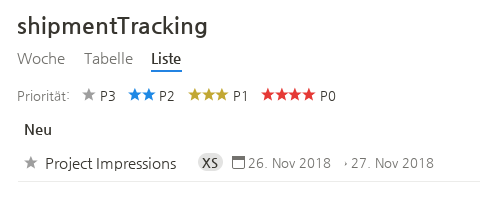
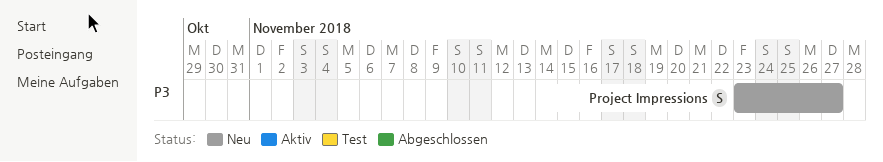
Project Impressions, estimate: XS -> S
Project Impressions, start: Nov 26 -> Nov 23

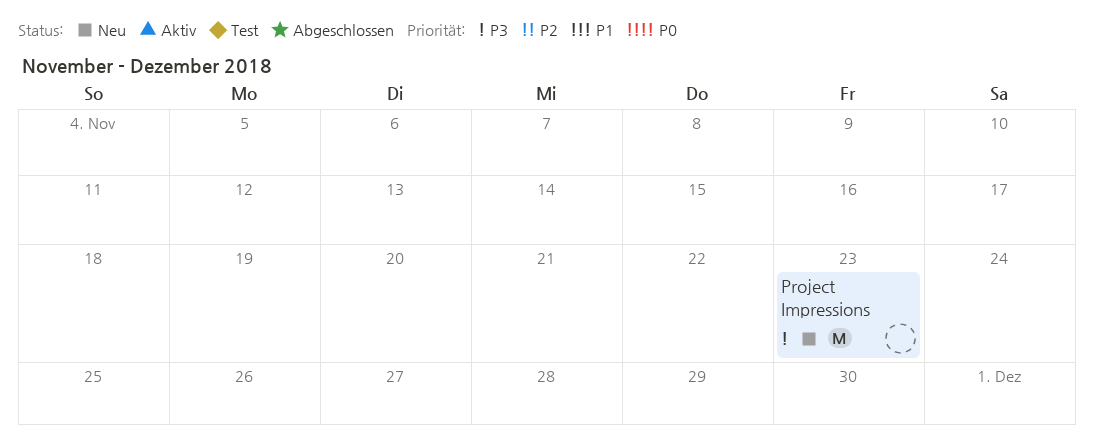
Project Impressions, estimate: S -> M
Project Impressions, due: Nov 27 -> Nov 23

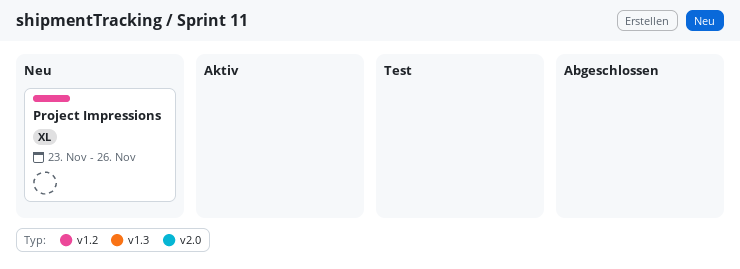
Project Impressions, estimate: M -> XL
Project Impressions, due: Nov 23 -> Nov 26

